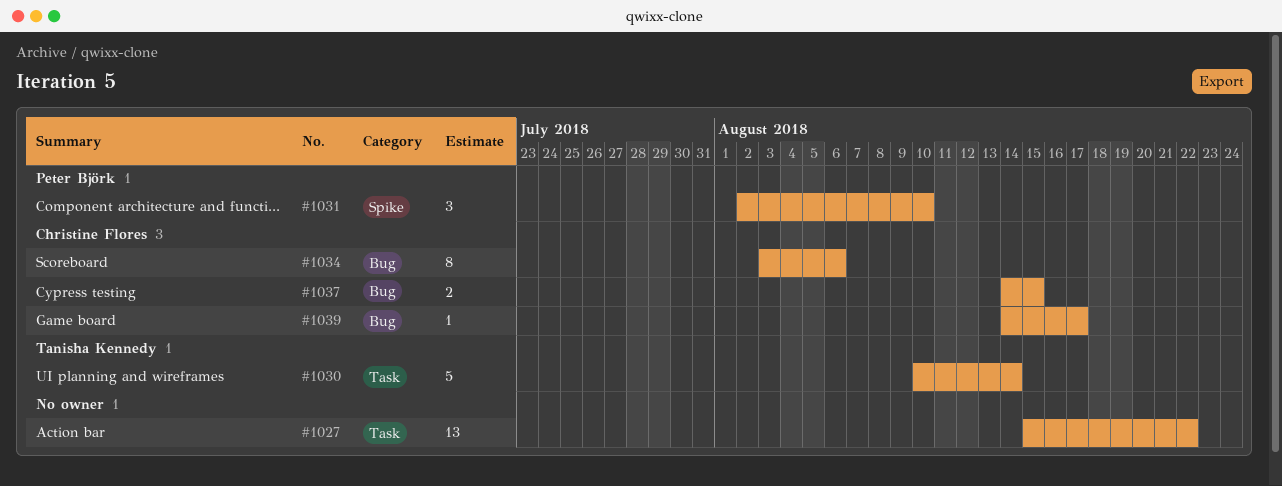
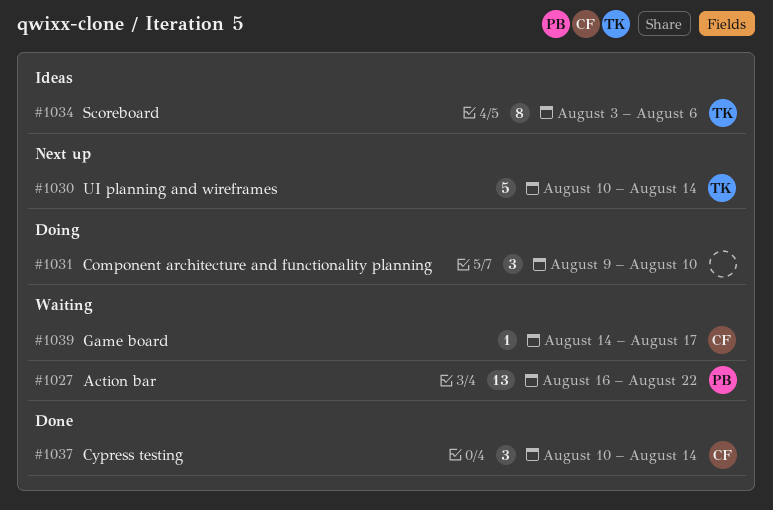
#1027, owner: none -> Peter Björk
#1027, start: Aug 15 -> Aug 16
#1031, owner: Peter Björk -> none
#1031, start: Aug 2 -> Aug 9
#1034, owner: Christine Flores -> Tanisha Kennedy
#1037, estimate: 2 -> 3
#1037, start: Aug 14 -> Aug 10
#1037, due: Aug 15 -> Aug 14

